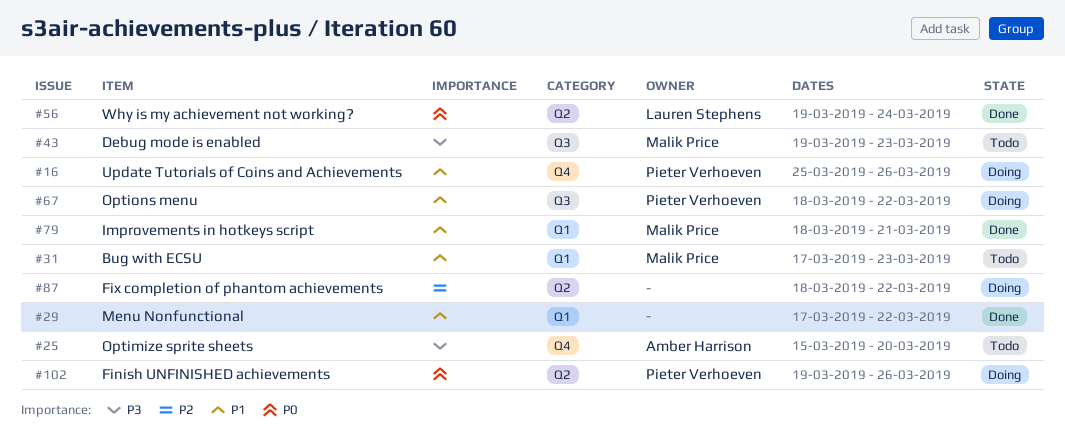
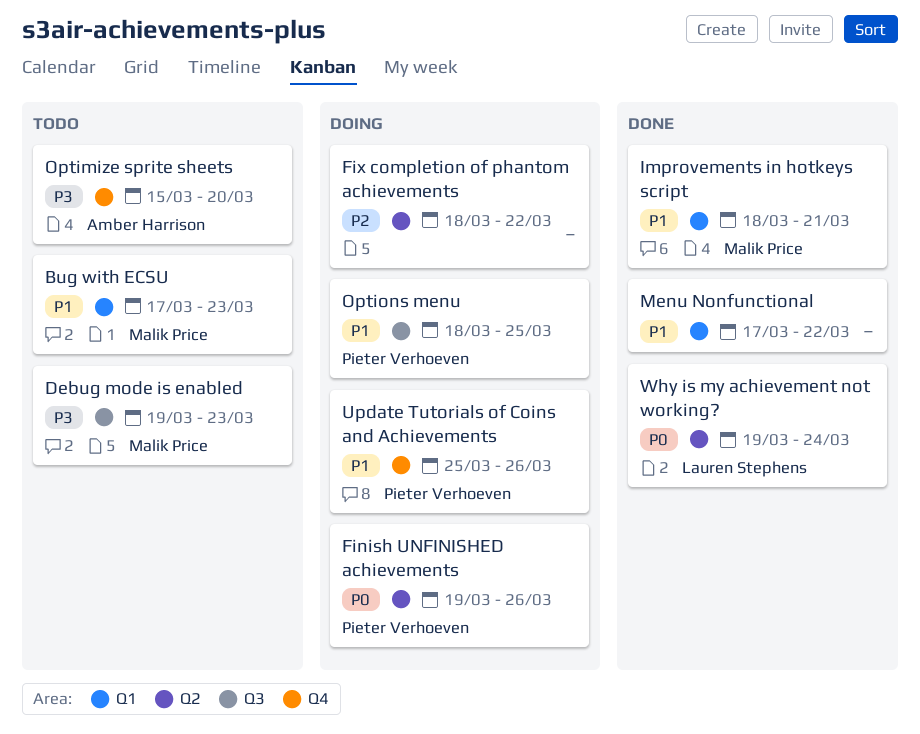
Options menu, due: Mar 22 -> Mar 25

